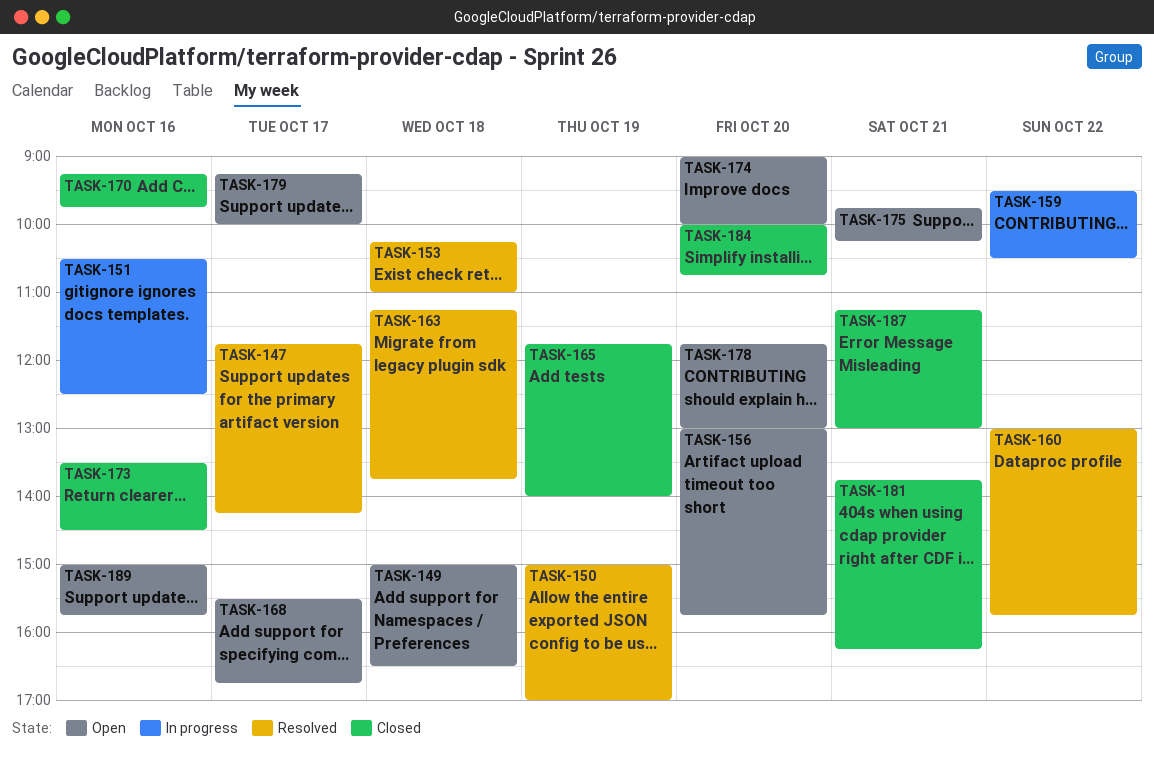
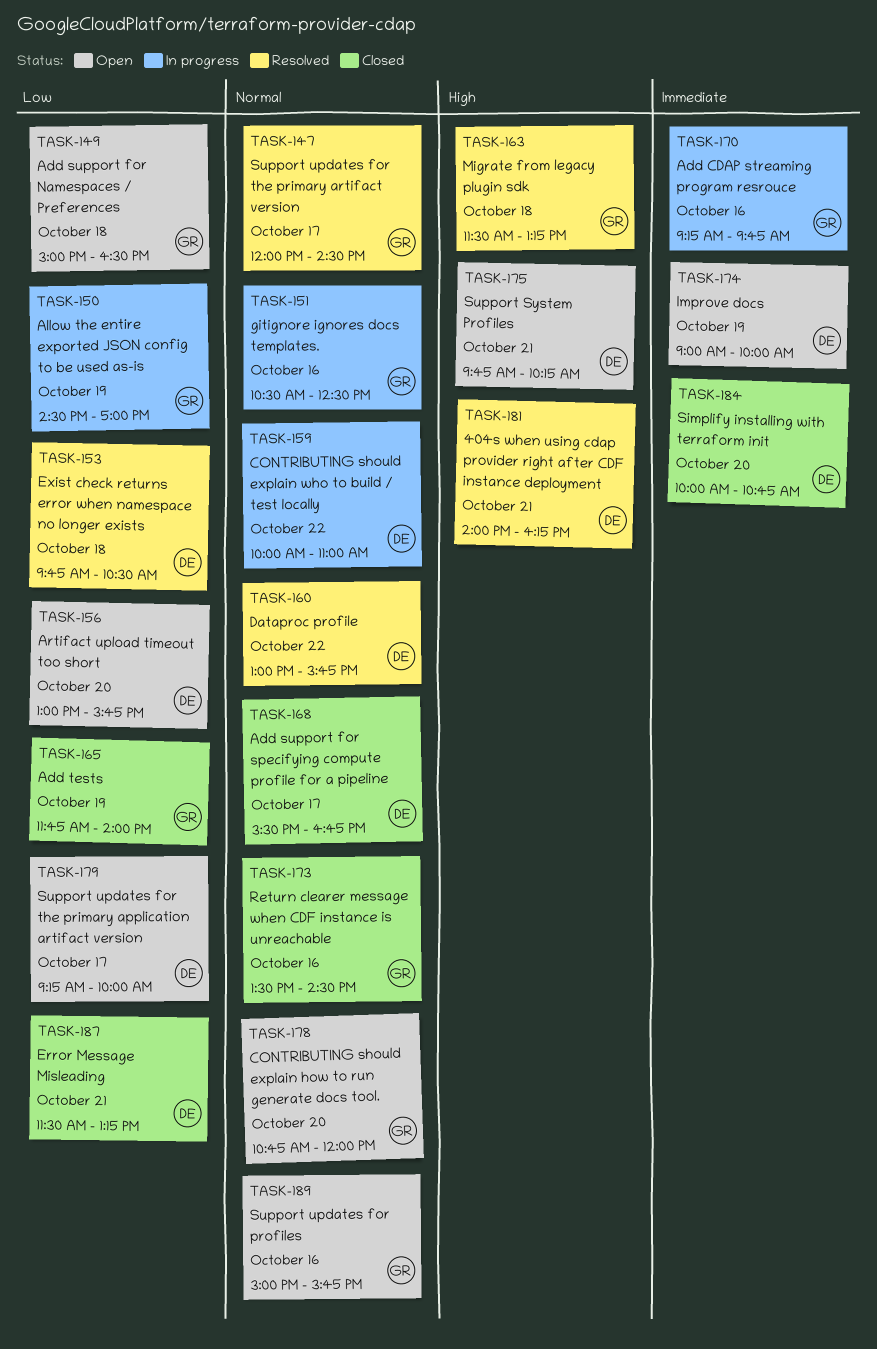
TASK-147, begins: 11:45 -> 12:00
TASK-147, ends: 14:15 -> 14:30
TASK-150, status: Resolved -> In progress
TASK-150, begins: 15:00 -> 14:30
TASK-153, begins: 10:15 -> 09:45
TASK-153, ends: 11:00 -> 10:30
TASK-159, begins: 09:30 -> 10:00
TASK-159, ends: 10:30 -> 11:00
TASK-163, begins: 11:15 -> 11:30
TASK-163, ends: 13:45 -> 13:15
TASK-168, status: Open -> Closed
TASK-170, status: Closed -> In progress
TASK-174, day: Oct 20 -> Oct 19
TASK-178, begins: 11:45 -> 10:45
TASK-178, ends: 13:00 -> 12:00
TASK-181, status: Closed -> Resolved
TASK-181, begins: 13:45 -> 14:00
TASK-187, begins: 11:15 -> 11:30
TASK-187, ends: 13:00 -> 13:15

